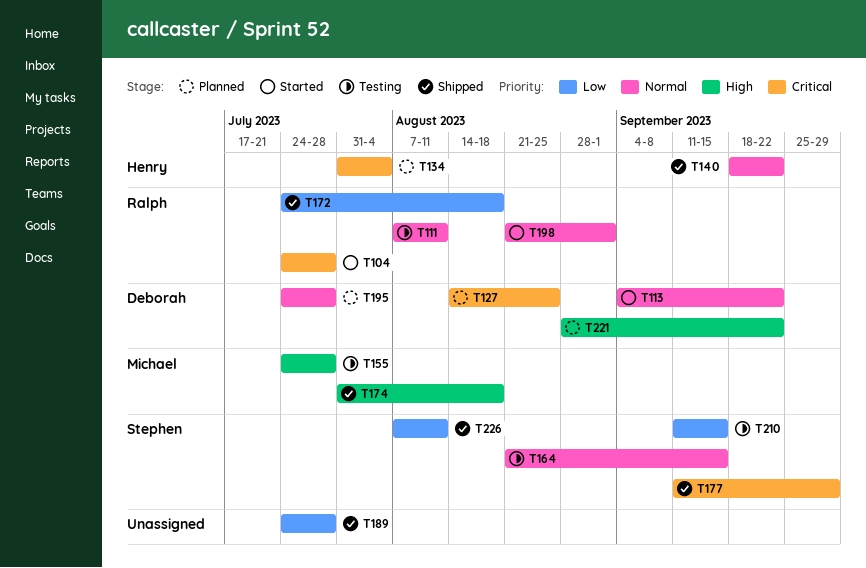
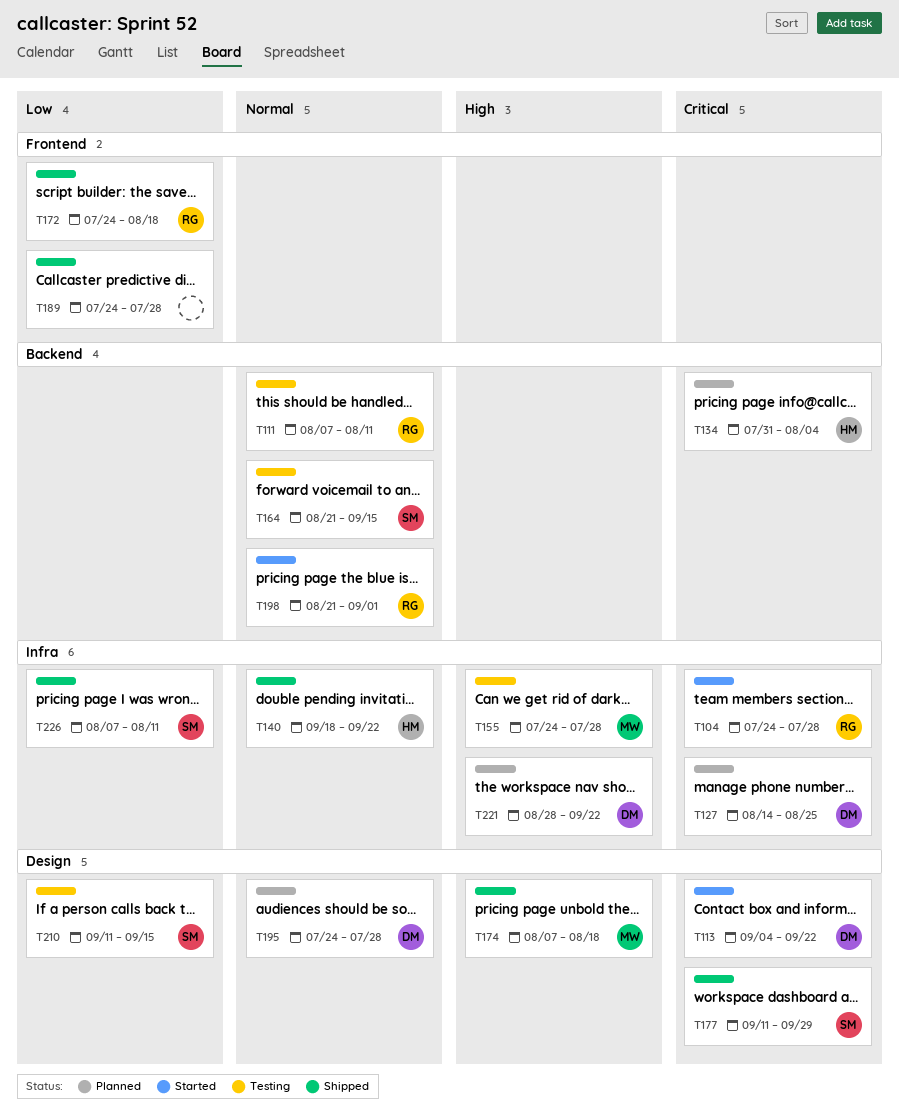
T113, priority: Normal -> Critical
T174, start: Jul 31 -> Aug 7

